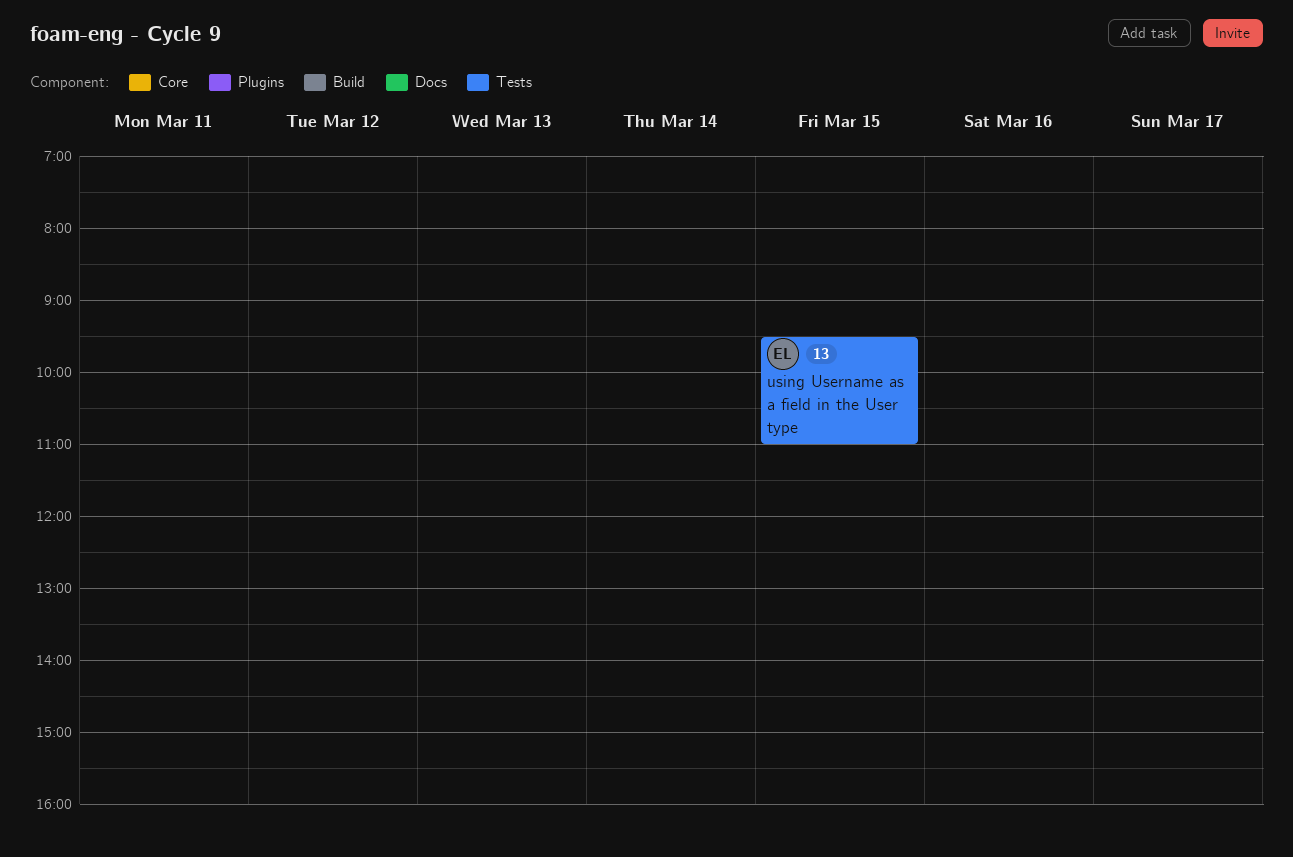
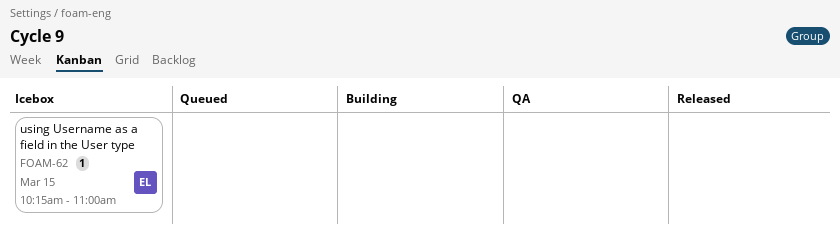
using Username as a field in the User type, estimate: 13 -> 1
using Username as a field in the User type, begins: 09:30 -> 10:15

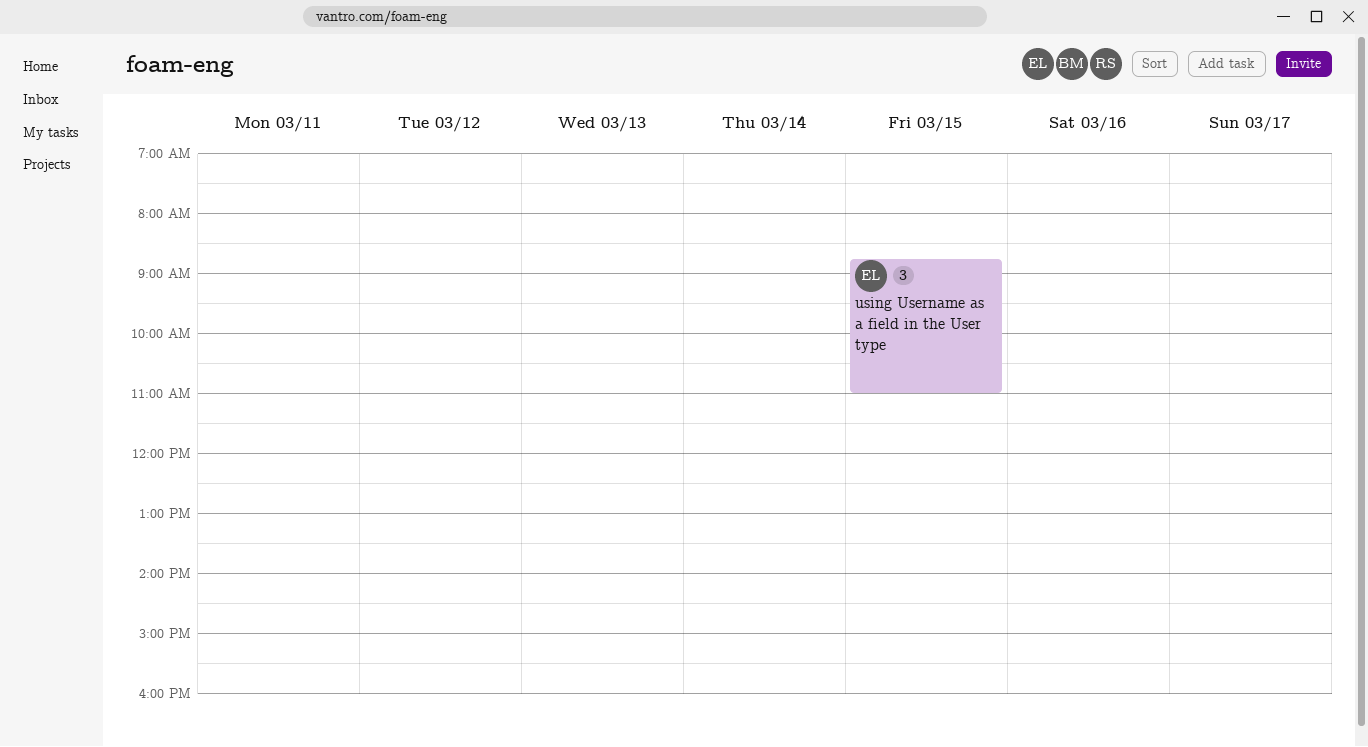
using Username as a field in the User type, estimate: 1 -> 3
using Username as a field in the User type, begins: 10:15 -> 08:45

